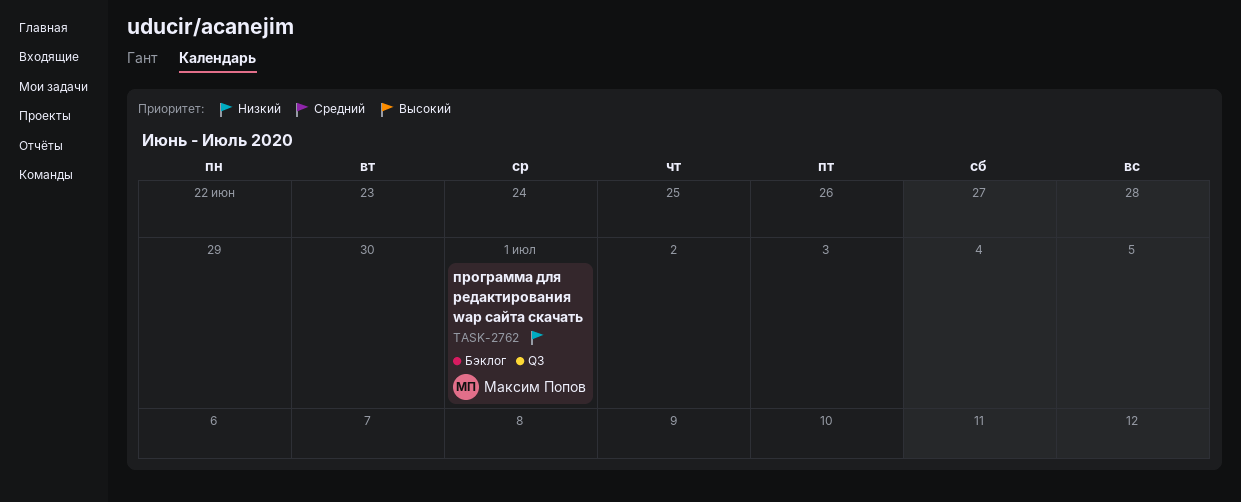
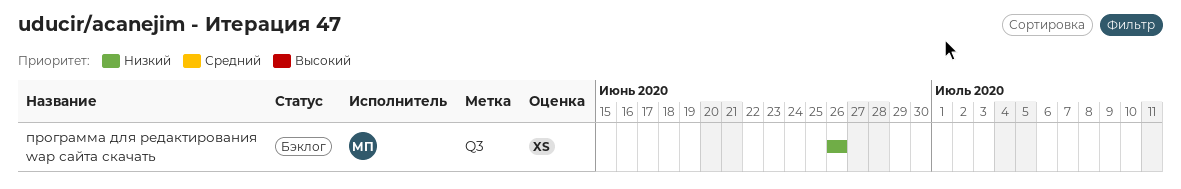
программа для редактирования wap сайта скачать, due: Jul 1 -> Jun 26

